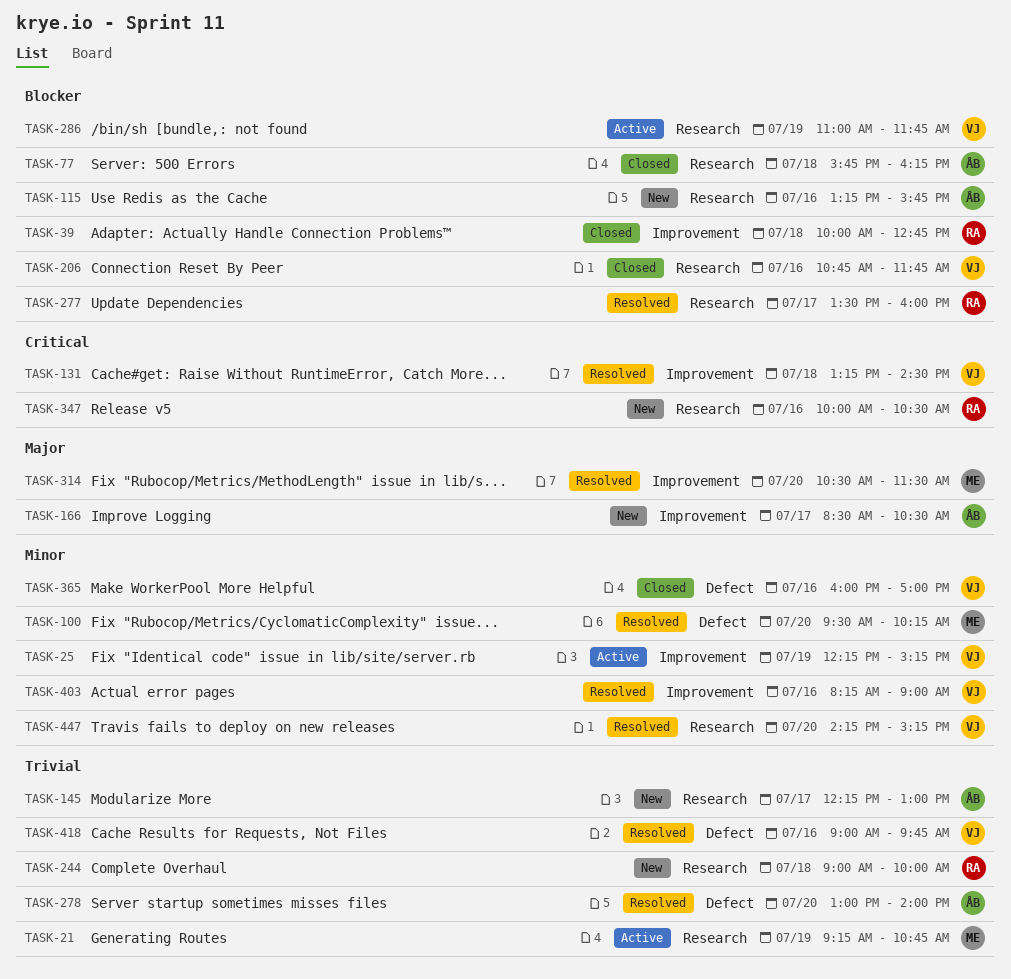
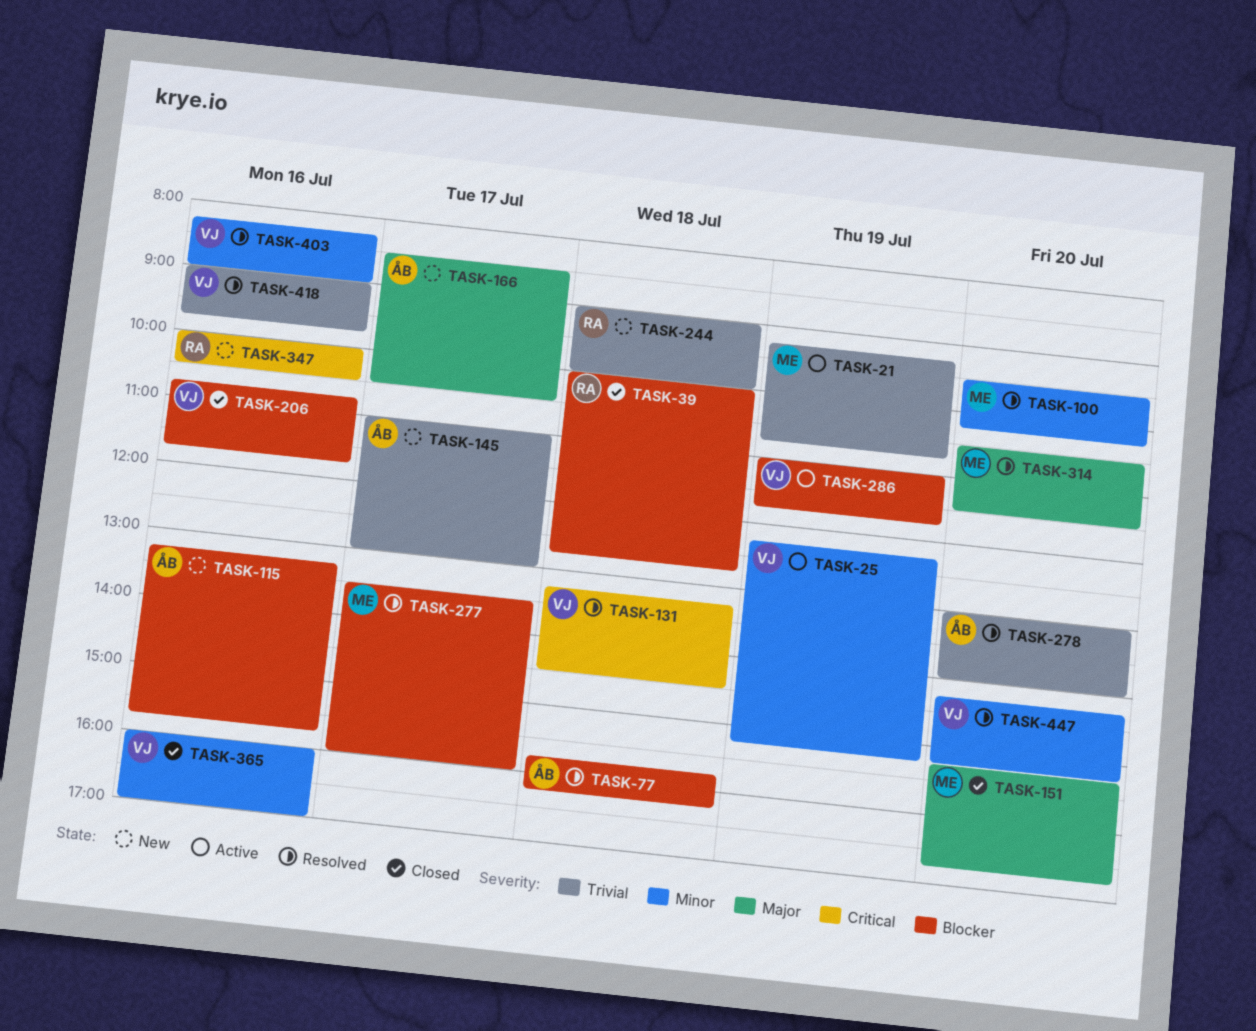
TASK-77, status: Closed -> Resolved
TASK-145, begins: 12:15 -> 11:00
TASK-151: none -> present
TASK-277, owner: RA -> ME

